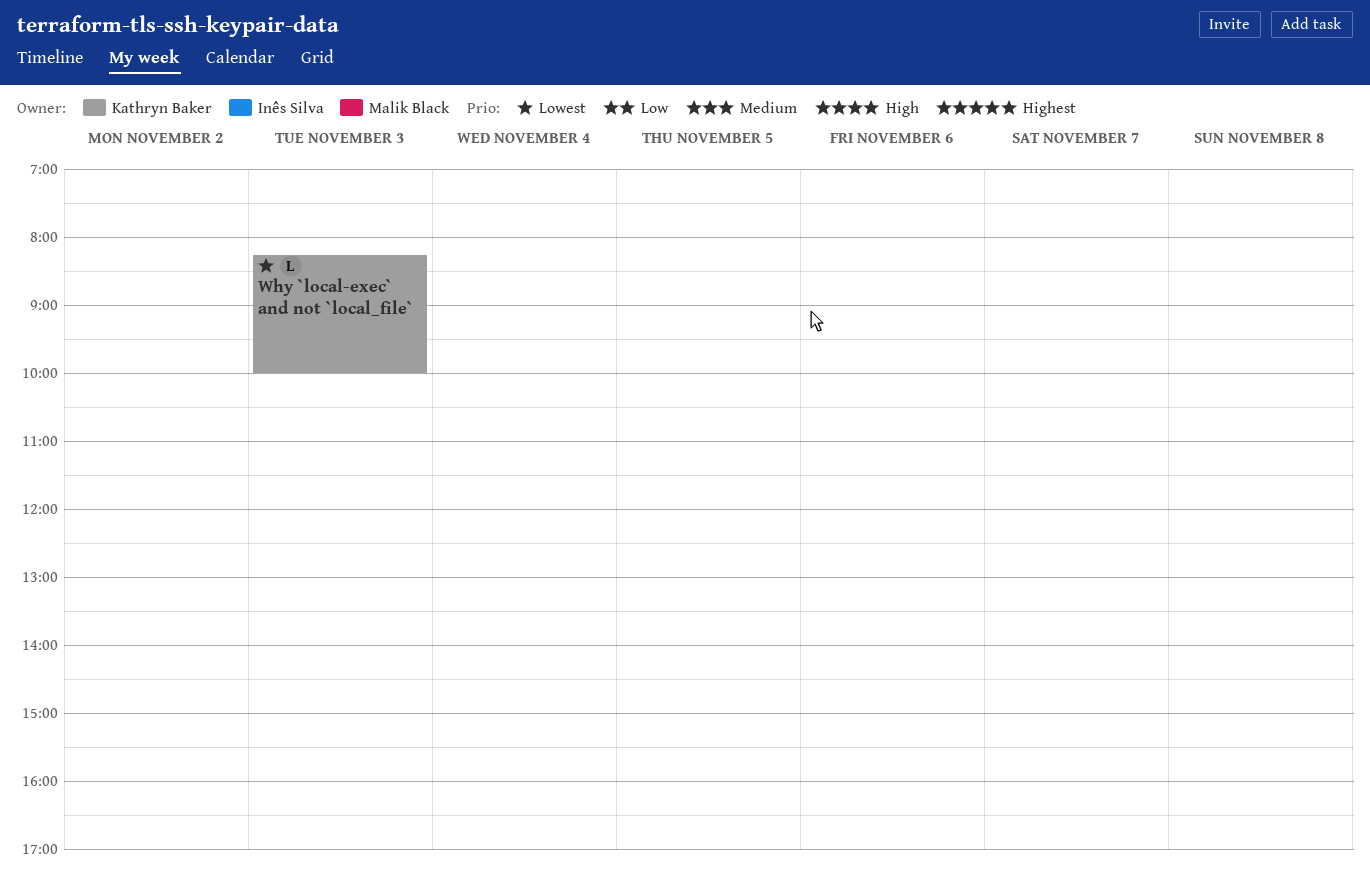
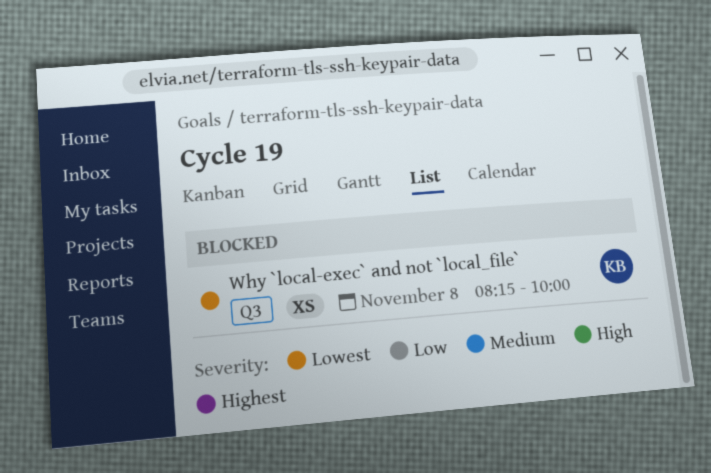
Why `local-exec` and not `local_file`, estimate: L -> XS
Why `local-exec` and not `local_file`, day: Nov 3 -> Nov 8

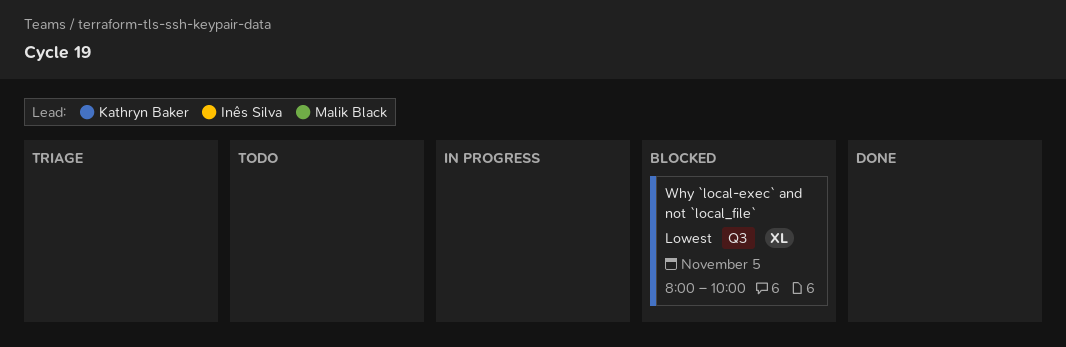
Why `local-exec` and not `local_file`, estimate: XS -> XL
Why `local-exec` and not `local_file`, day: Nov 8 -> Nov 5
Why `local-exec` and not `local_file`, begins: 08:15 -> 08:00

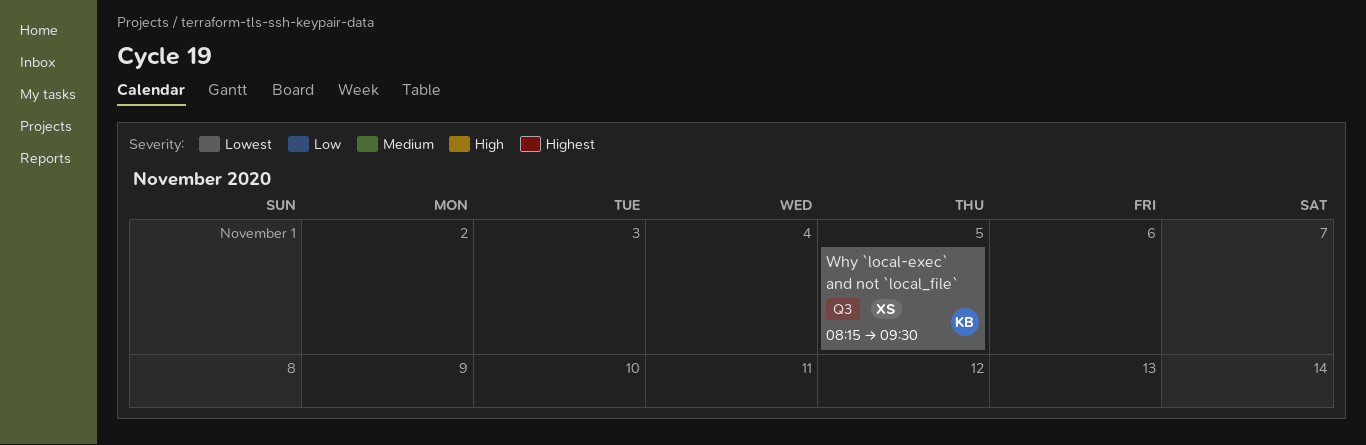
Why `local-exec` and not `local_file`, estimate: XL -> XS
Why `local-exec` and not `local_file`, begins: 08:00 -> 08:15
Why `local-exec` and not `local_file`, ends: 10:00 -> 09:30

